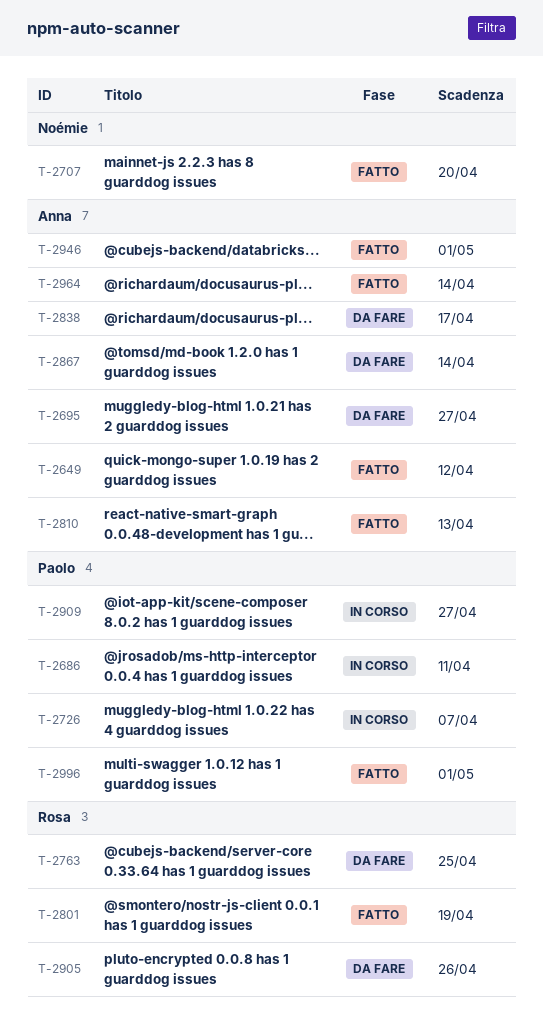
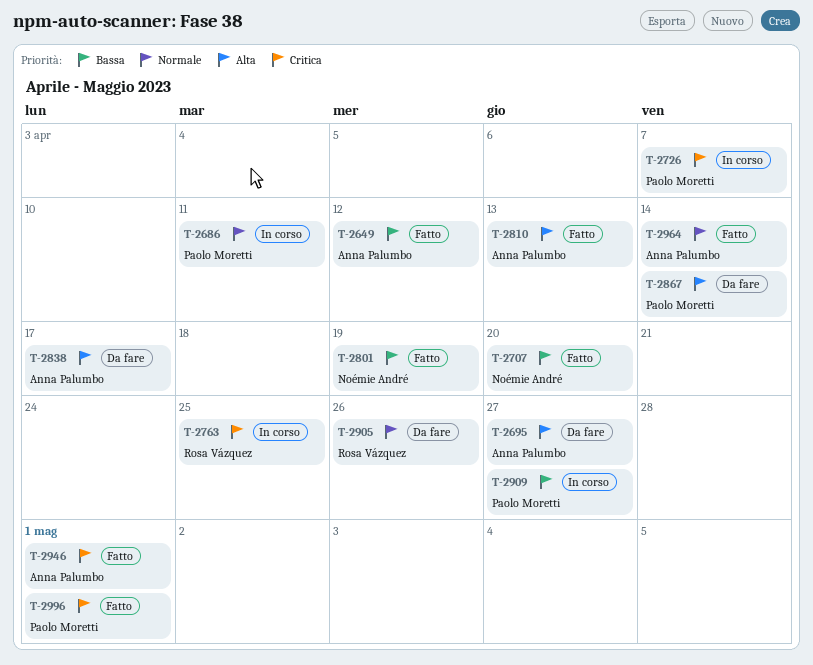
T-2763, status: Da fare -> In corso
T-2801, owner: Rosa Vázquez -> Noémie André
T-2867, owner: Anna Palumbo -> Paolo Moretti

